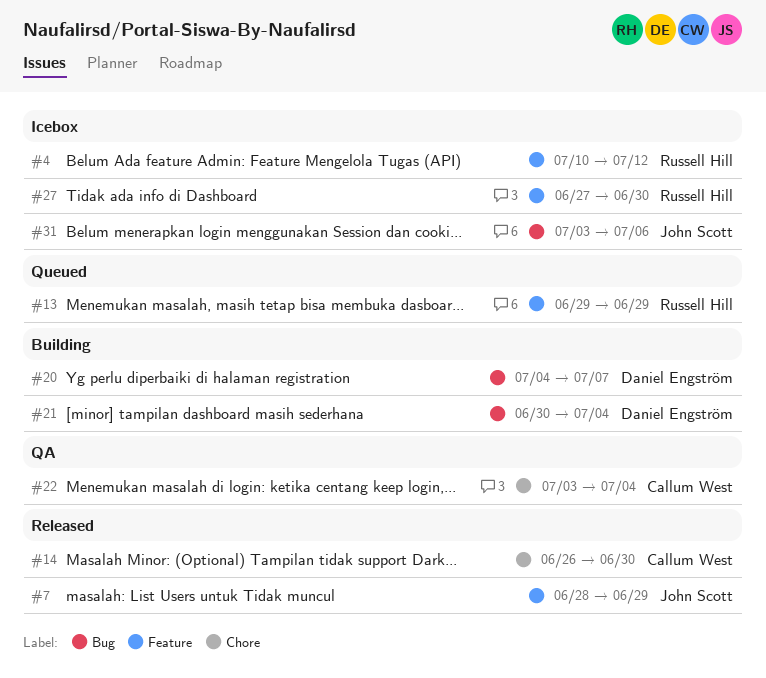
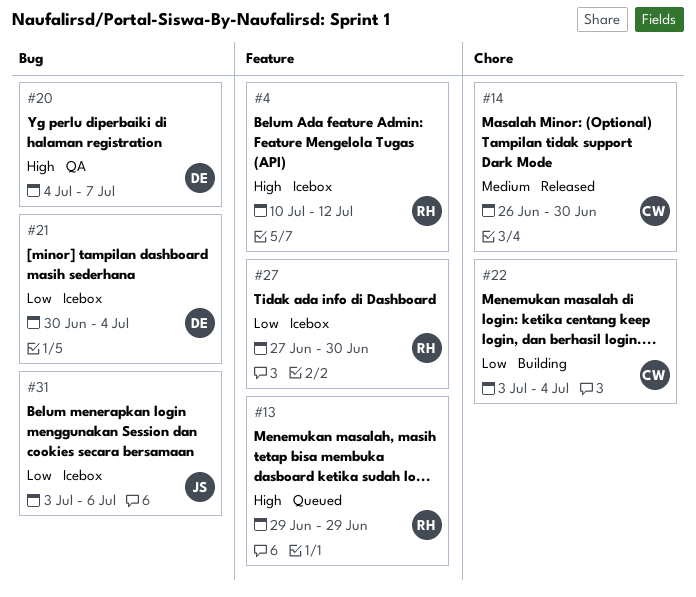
#7: present -> none
#20, status: Building -> QA
#21, status: Building -> Icebox
#22, status: QA -> Building

